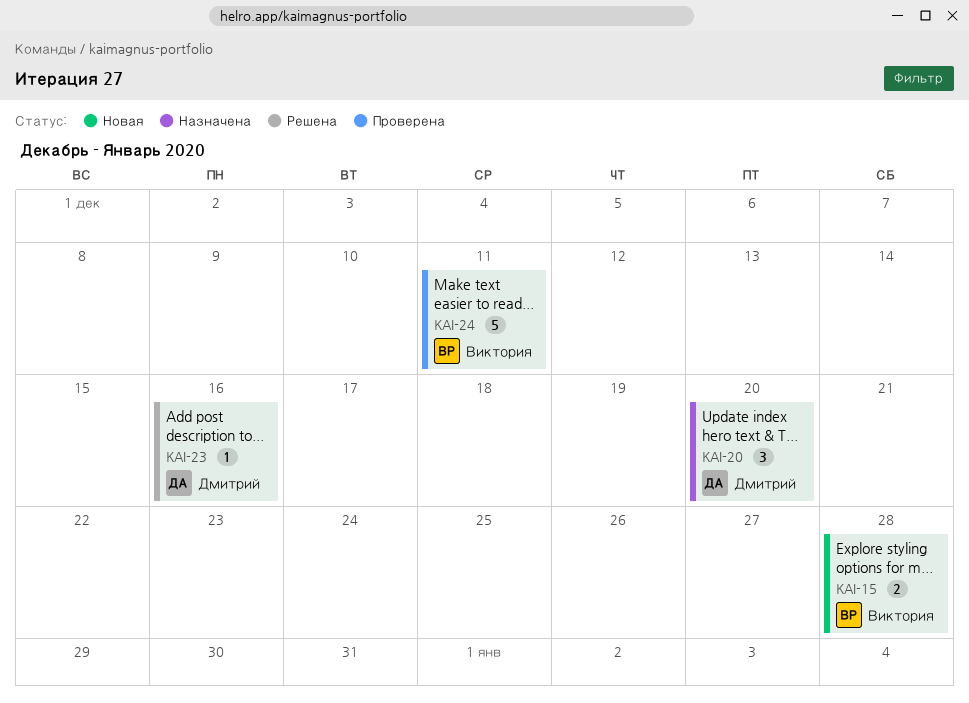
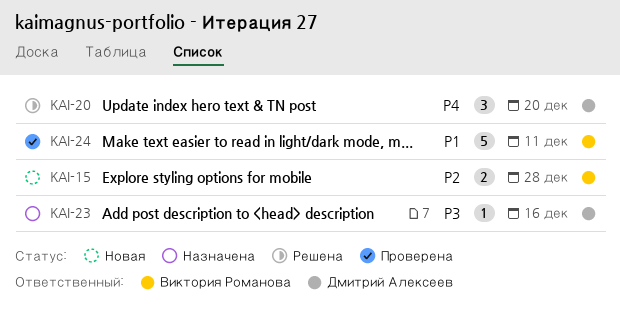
KAI-20, status: Назначена -> Решена
KAI-23, status: Решена -> Назначена

